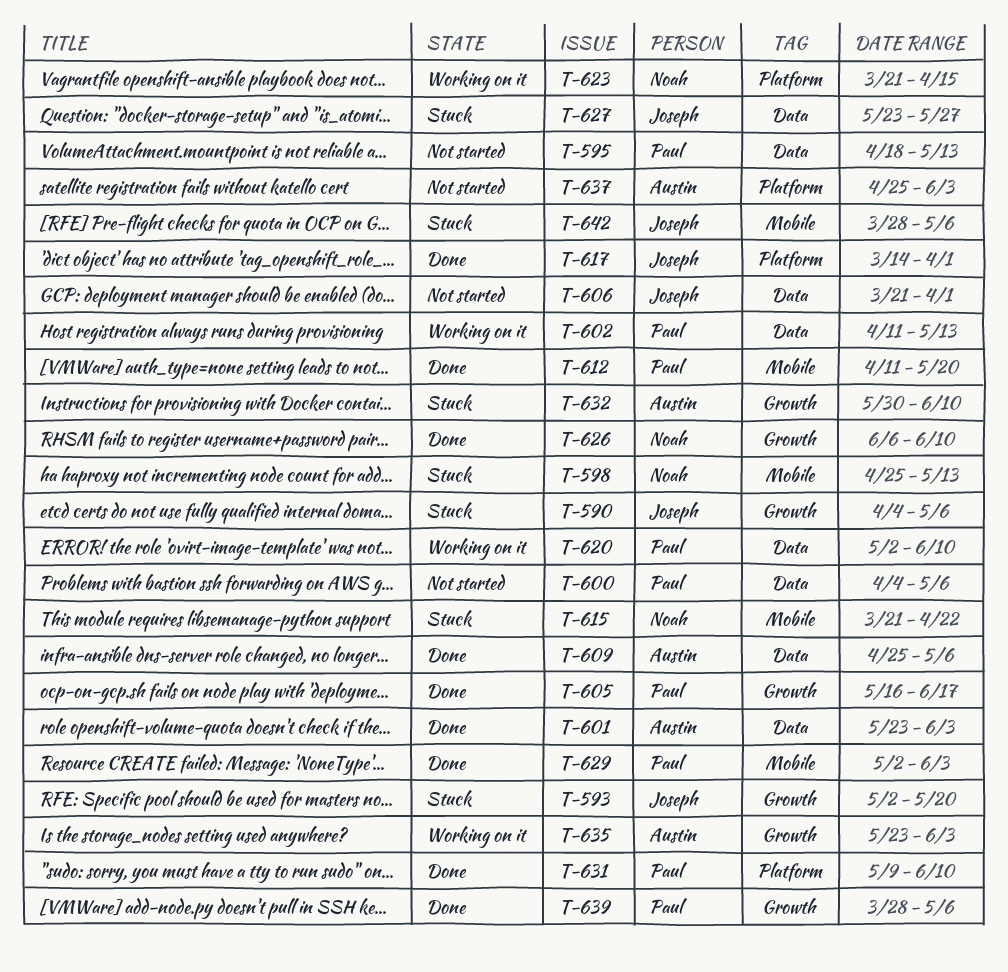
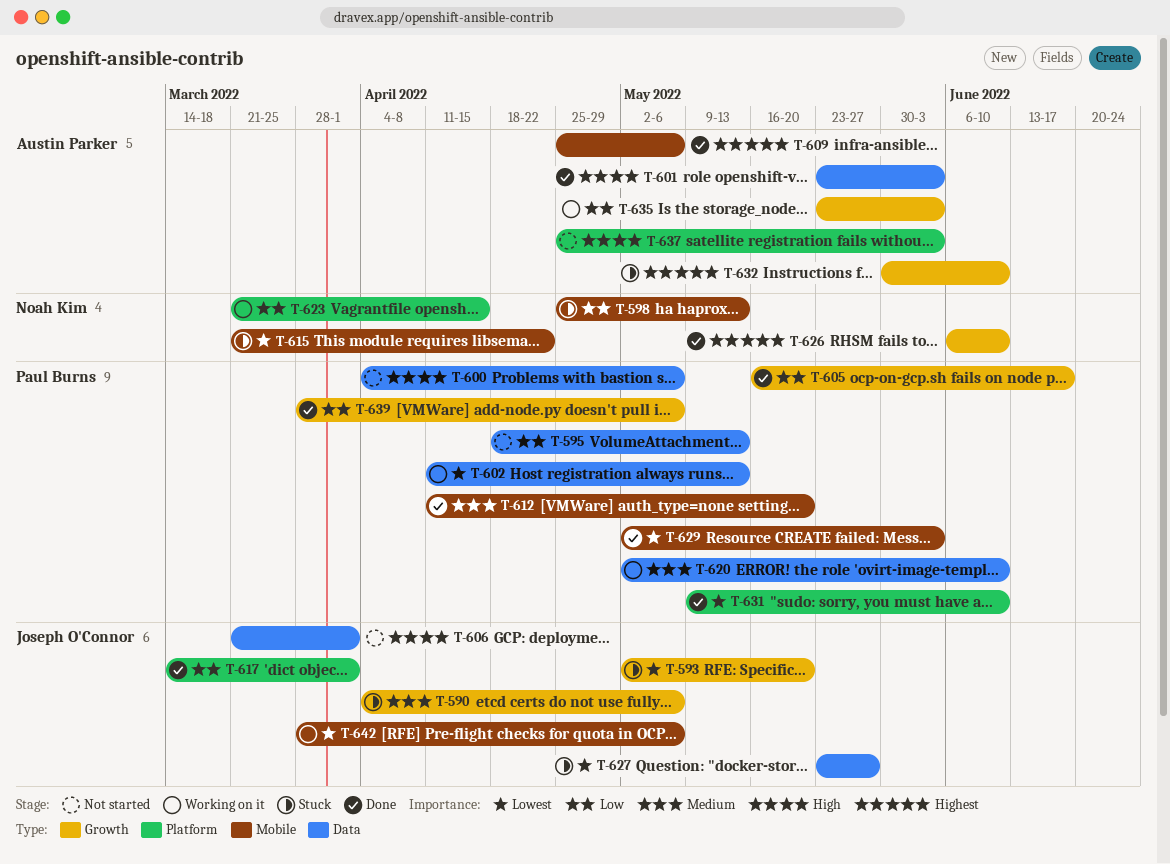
T-609, label: Data -> Mobile
T-642, status: Stuck -> Working on it

